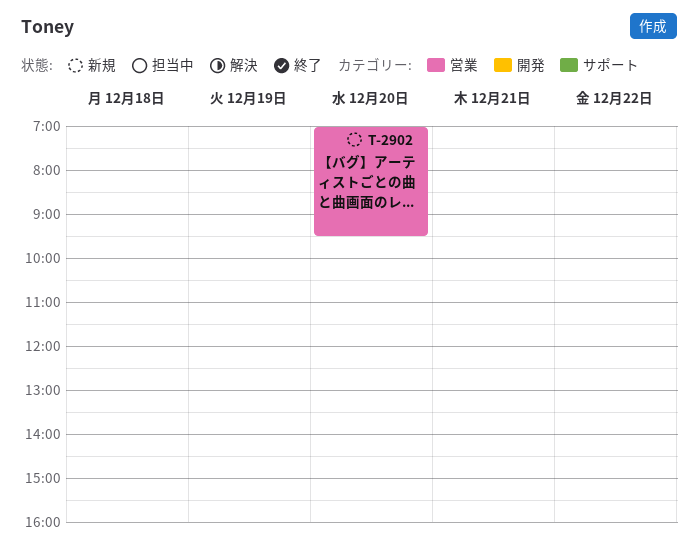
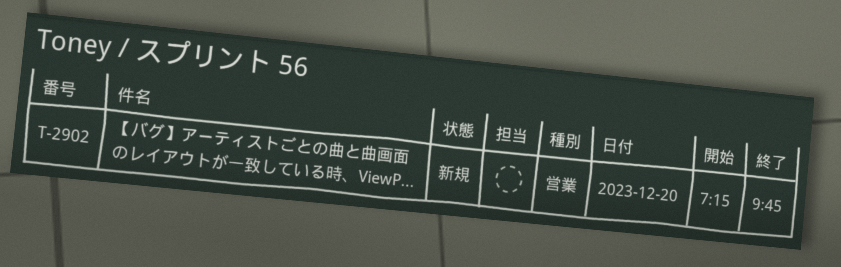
T-2902, begins: 07:00 -> 07:15
T-2902, ends: 09:30 -> 09:45

